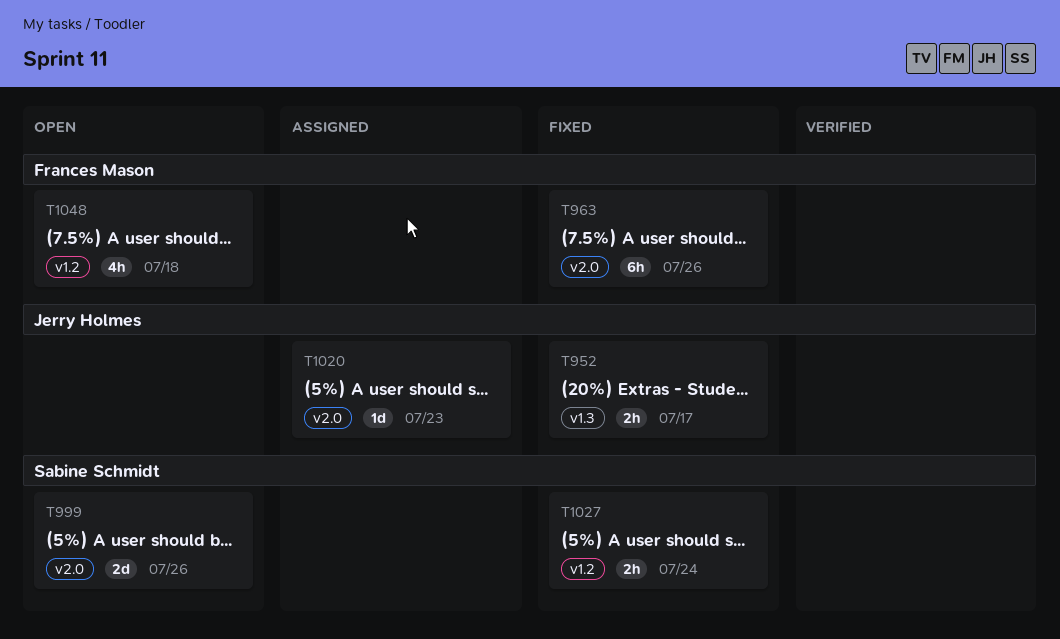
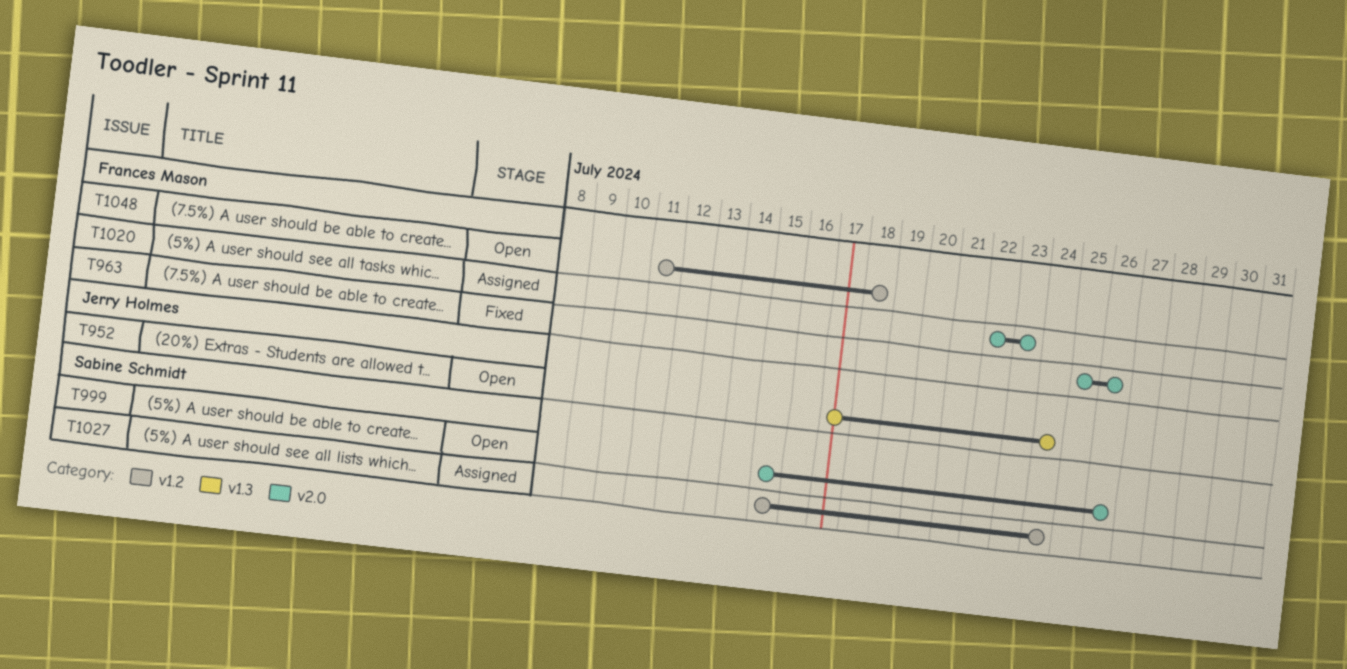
T952, status: Fixed -> Open
T952, due: Jul 17 -> Jul 24
T1020, owner: Jerry Holmes -> Frances Mason
T1027, status: Fixed -> Assigned

